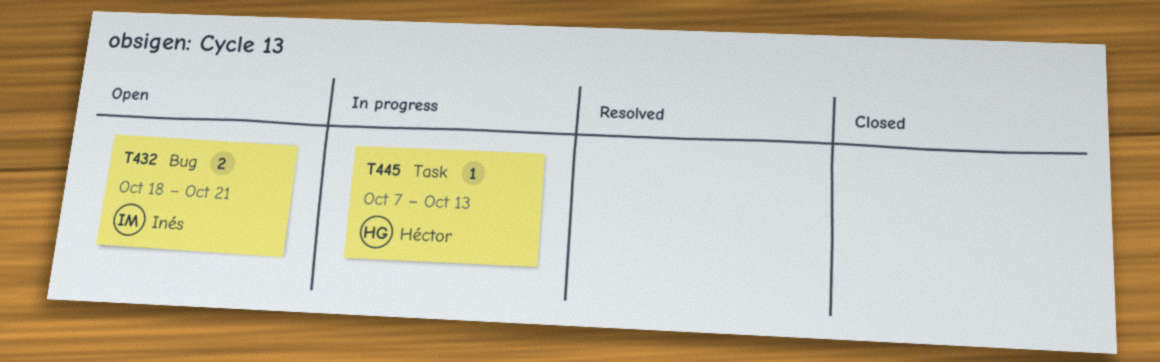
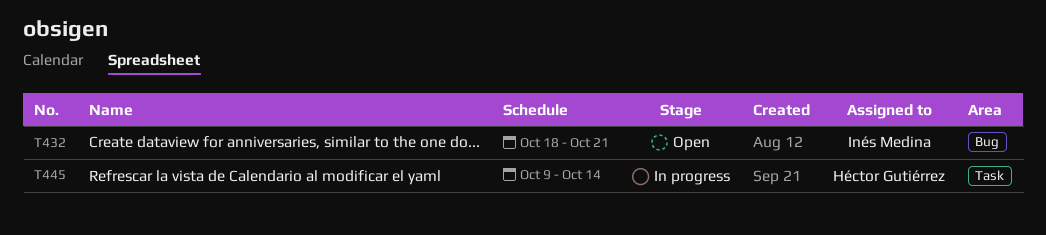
T445, start: Oct 7 -> Oct 9
T445, due: Oct 13 -> Oct 14

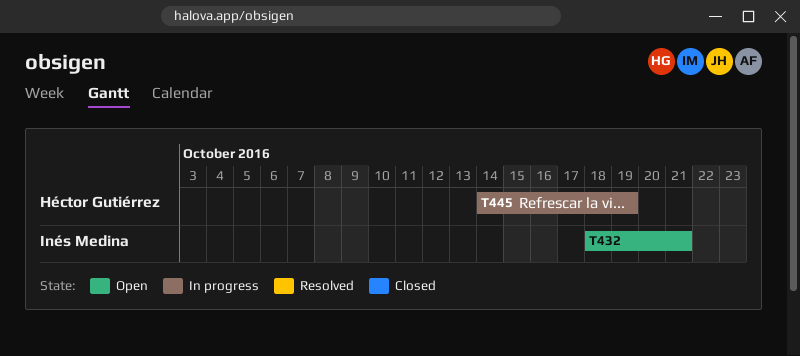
T445, start: Oct 9 -> Oct 14
T445, due: Oct 14 -> Oct 19

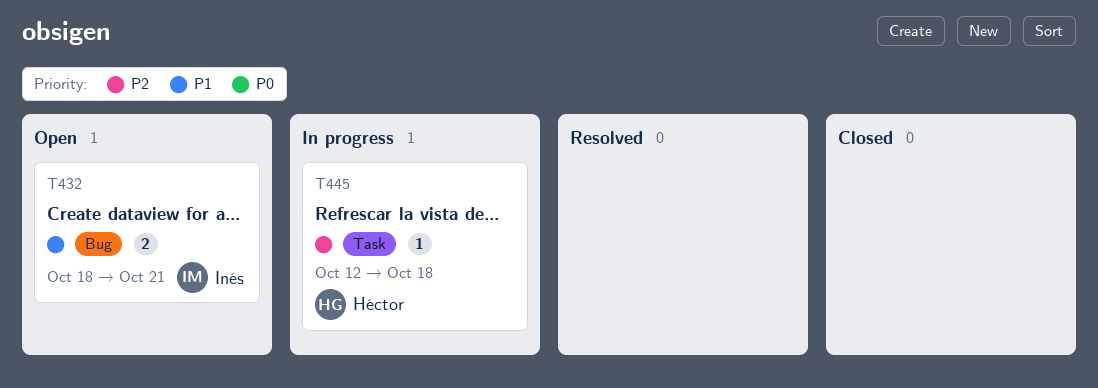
T445, start: Oct 14 -> Oct 12
T445, due: Oct 19 -> Oct 18

